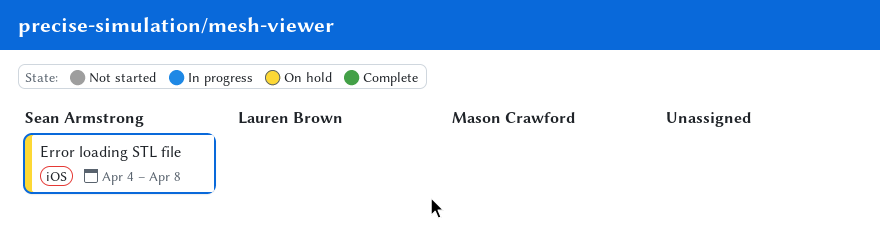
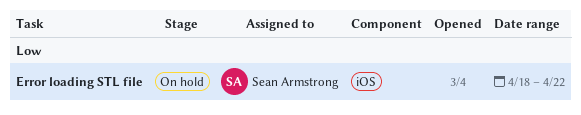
Error loading STL file, start: Apr 4 -> Apr 18
Error loading STL file, due: Apr 8 -> Apr 22

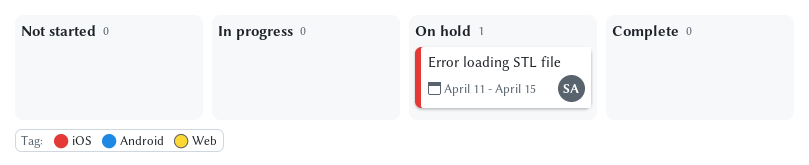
Error loading STL file, start: Apr 18 -> Apr 11
Error loading STL file, due: Apr 22 -> Apr 15

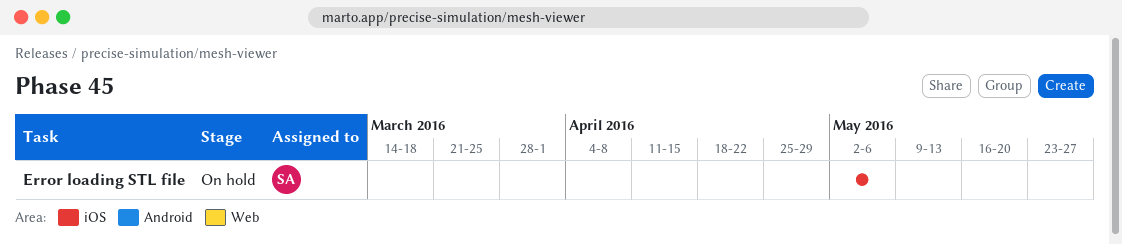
Error loading STL file, start: Apr 11 -> May 2
Error loading STL file, due: Apr 15 -> May 6

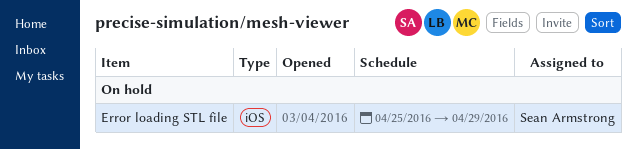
Error loading STL file, start: May 2 -> Apr 25
Error loading STL file, due: May 6 -> Apr 29

